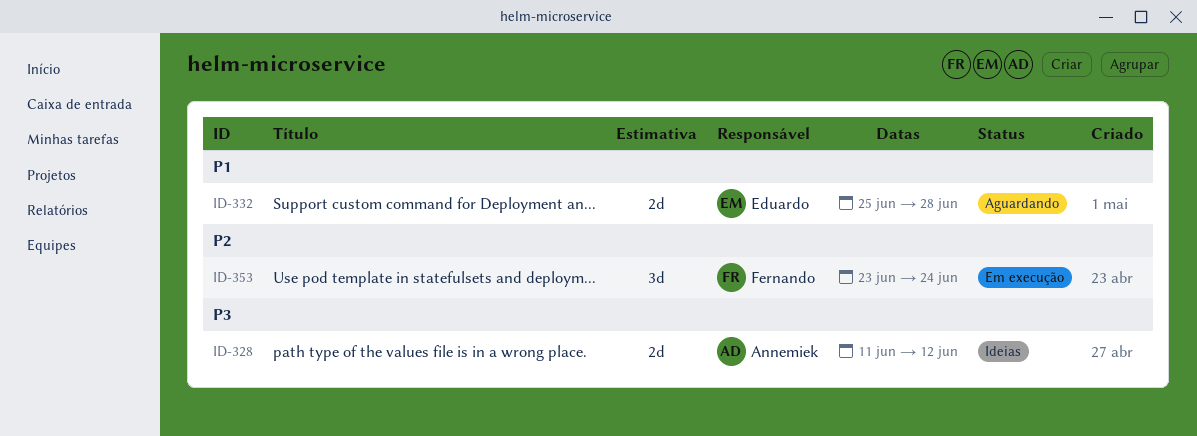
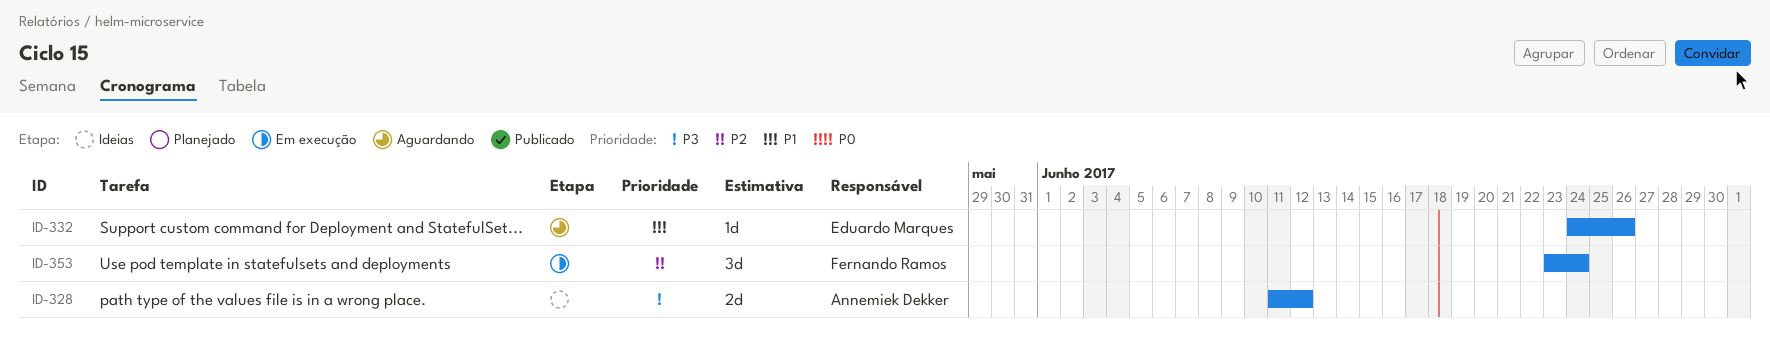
ID-332, estimate: 2d -> 1d
ID-332, start: Jun 25 -> Jun 24
ID-332, due: Jun 28 -> Jun 26

